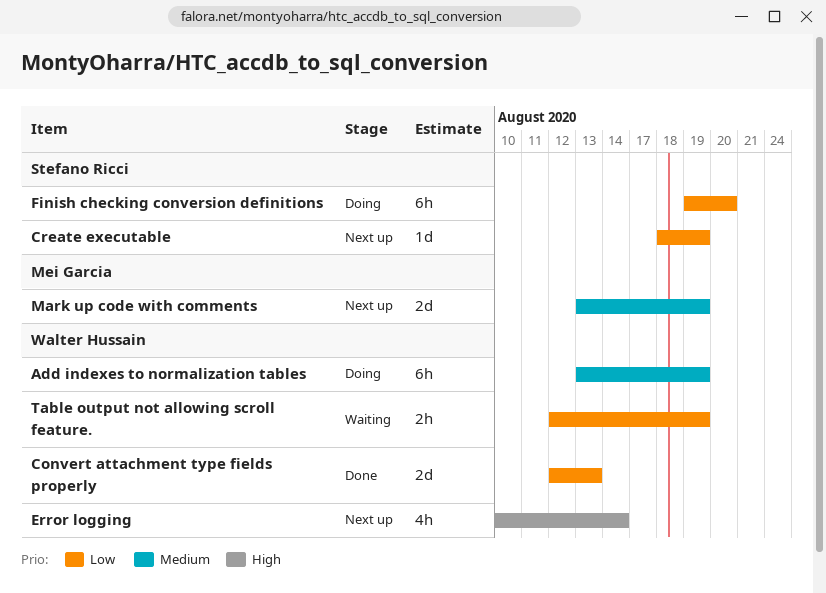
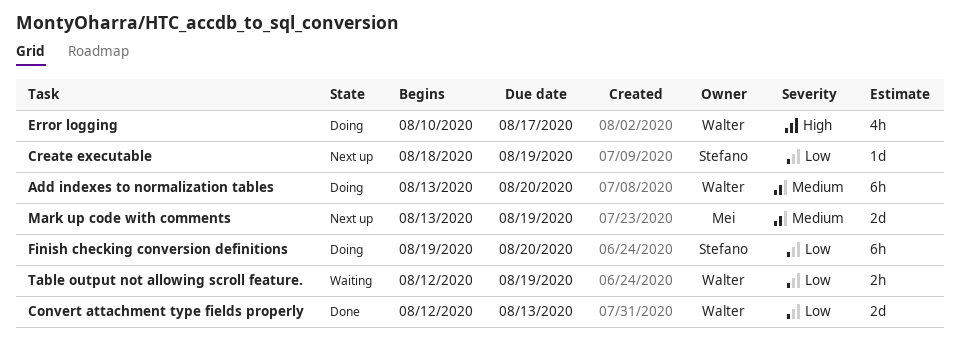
Add indexes to normalization tables, due: Aug 19 -> Aug 20
Error logging, status: Next up -> Doing
Error logging, due: Aug 14 -> Aug 17

